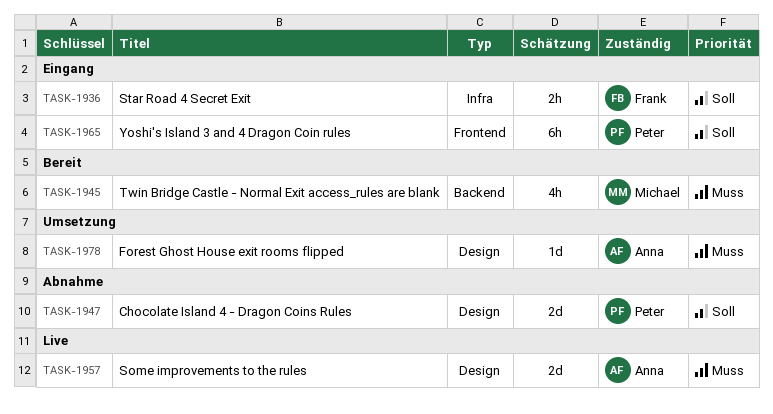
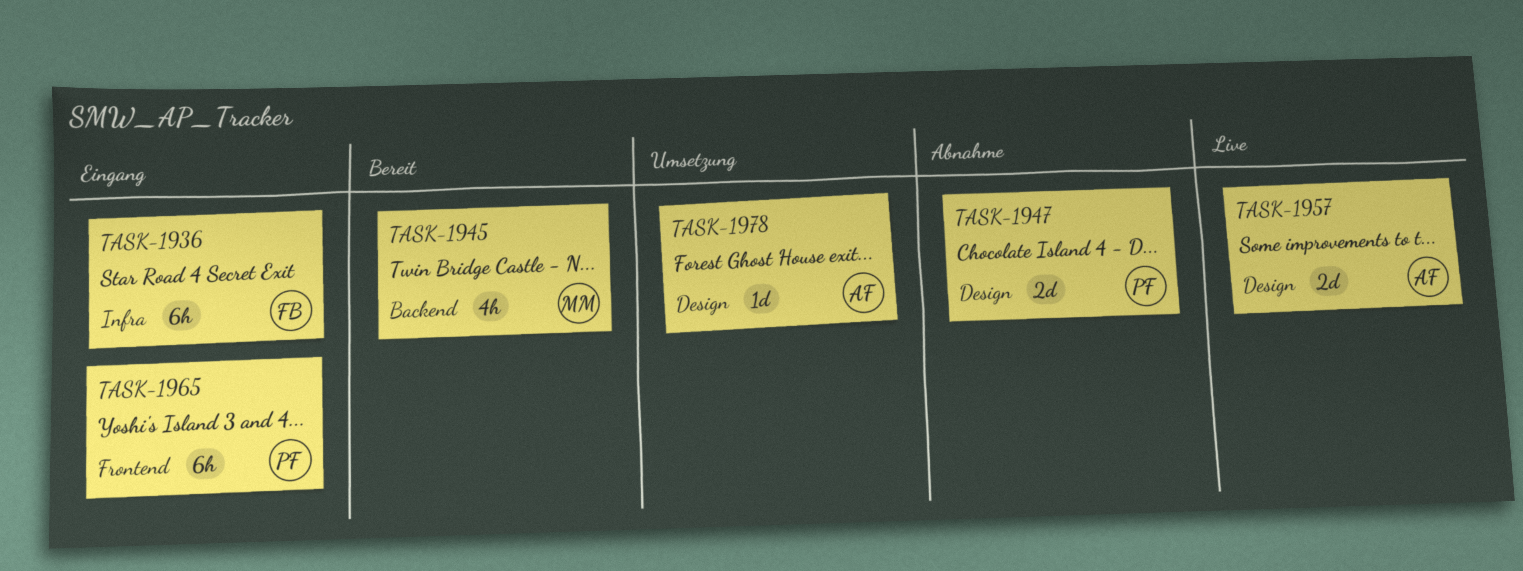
TASK-1936, estimate: 2h -> 6h

